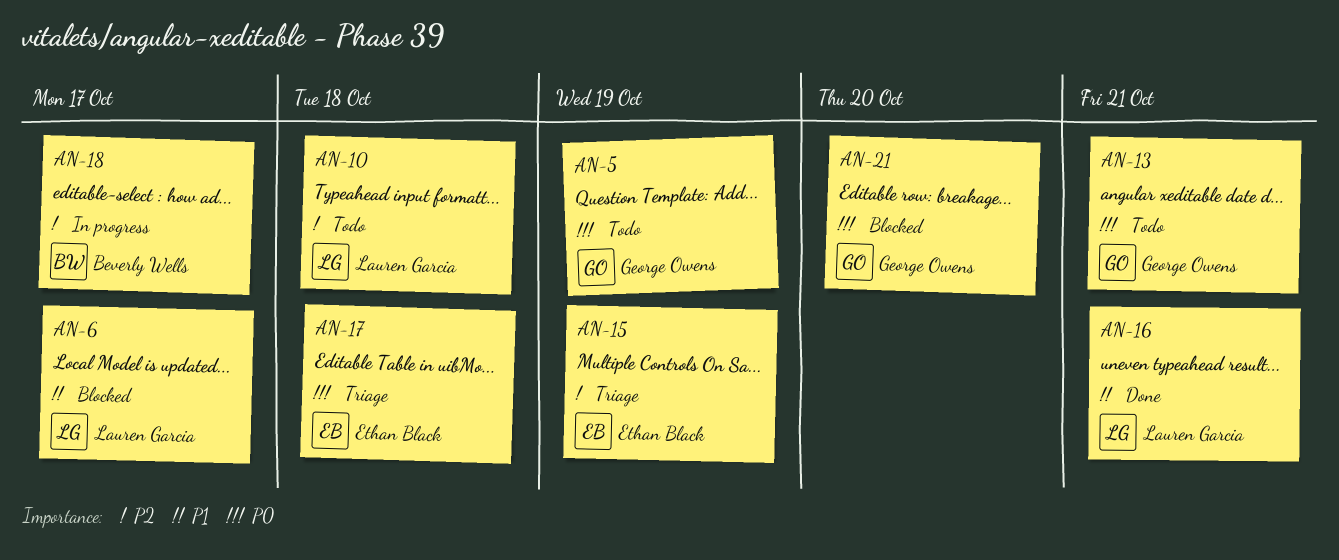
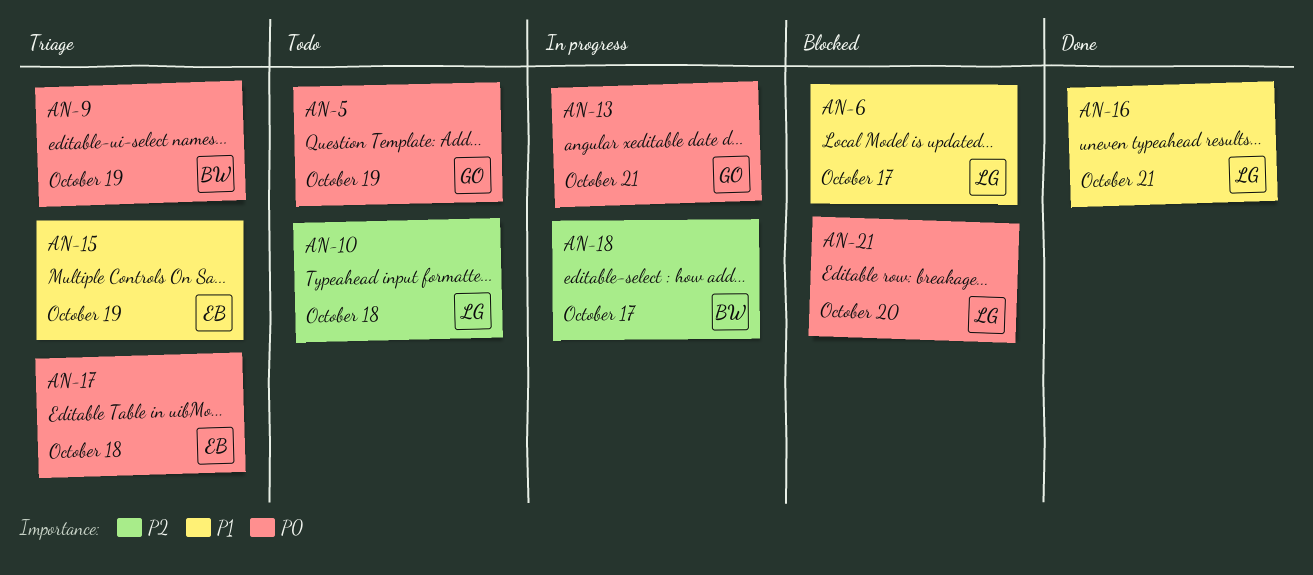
AN-9: none -> present
AN-13, status: Todo -> In progress
AN-15, priority: P2 -> P1
AN-21, owner: George Owens -> Lauren Garcia

